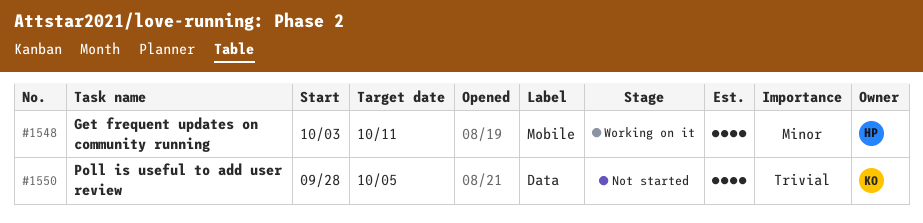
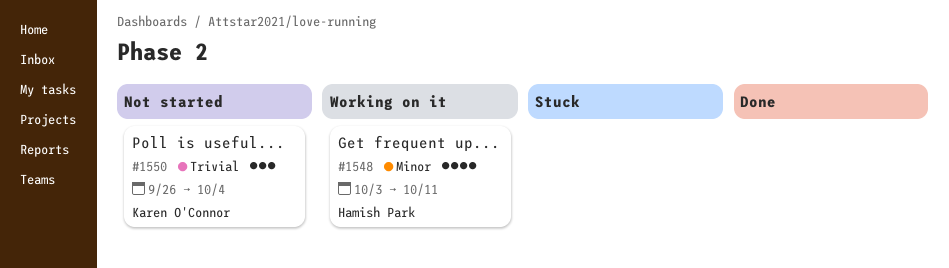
#1550, estimate: 4 -> 3
#1550, start: Sep 28 -> Sep 26
#1550, due: Oct 5 -> Oct 4

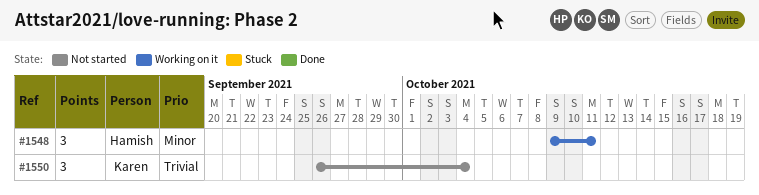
#1548, estimate: 4 -> 3
#1548, start: Oct 3 -> Oct 9

